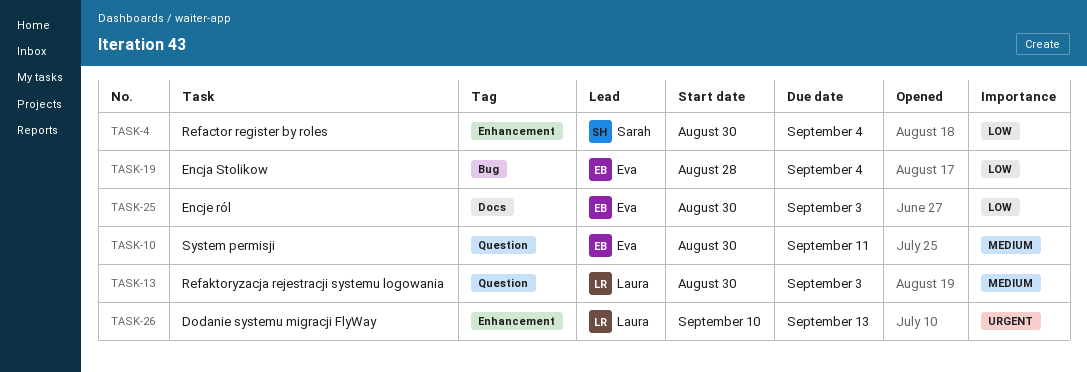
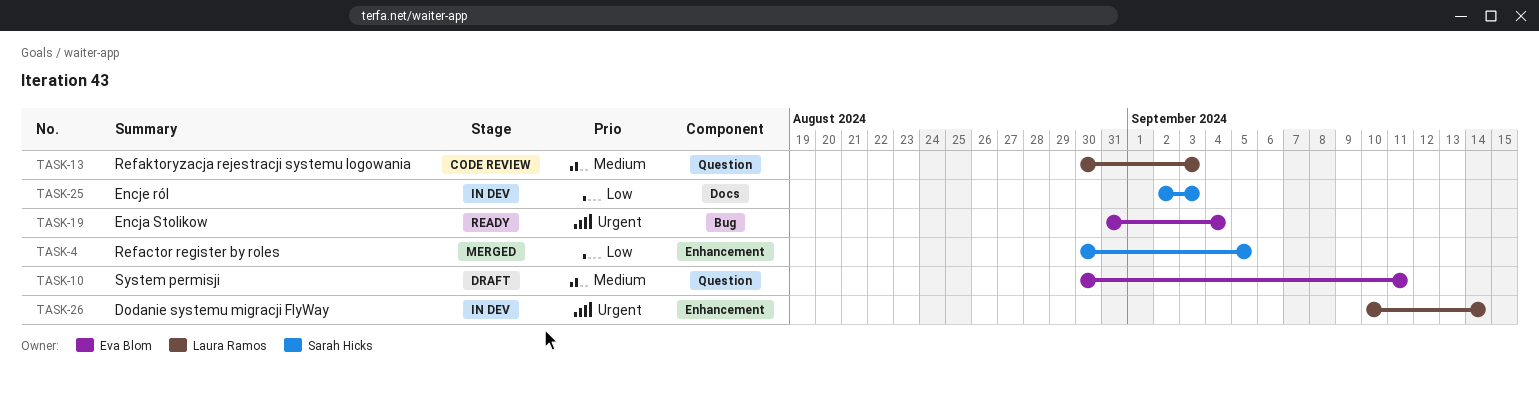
TASK-4, due: Sep 4 -> Sep 5
TASK-19, priority: Low -> Urgent
TASK-19, start: Aug 28 -> Aug 31
TASK-25, owner: Eva Blom -> Sarah Hicks
TASK-25, start: Aug 30 -> Sep 2
TASK-26, due: Sep 13 -> Sep 14

